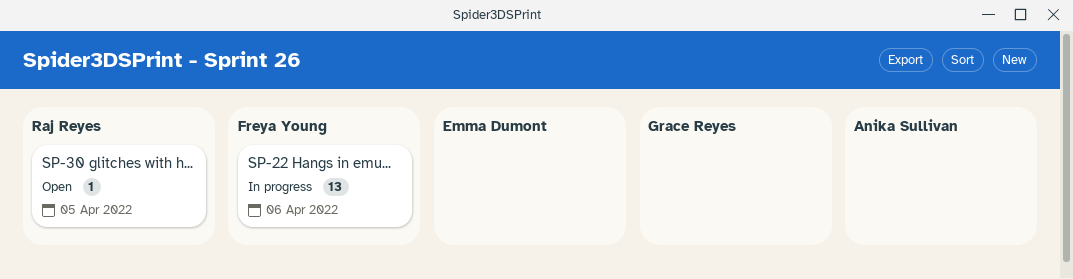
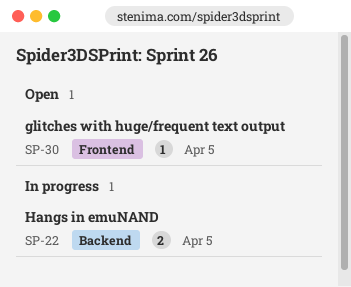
SP-22, estimate: 13 -> 2
SP-22, due: Apr 6 -> Apr 5

